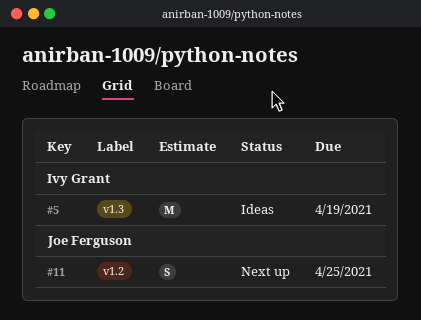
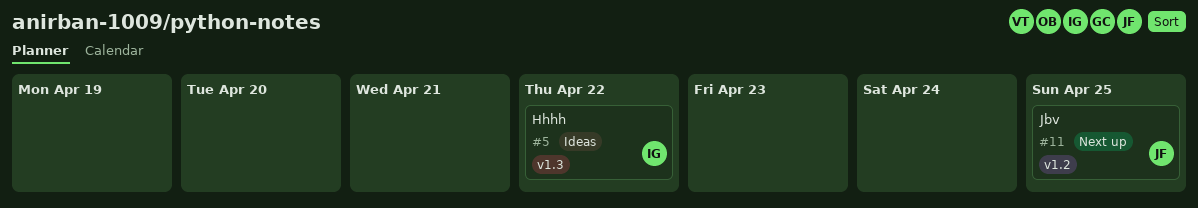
#5, due: Apr 19 -> Apr 22

